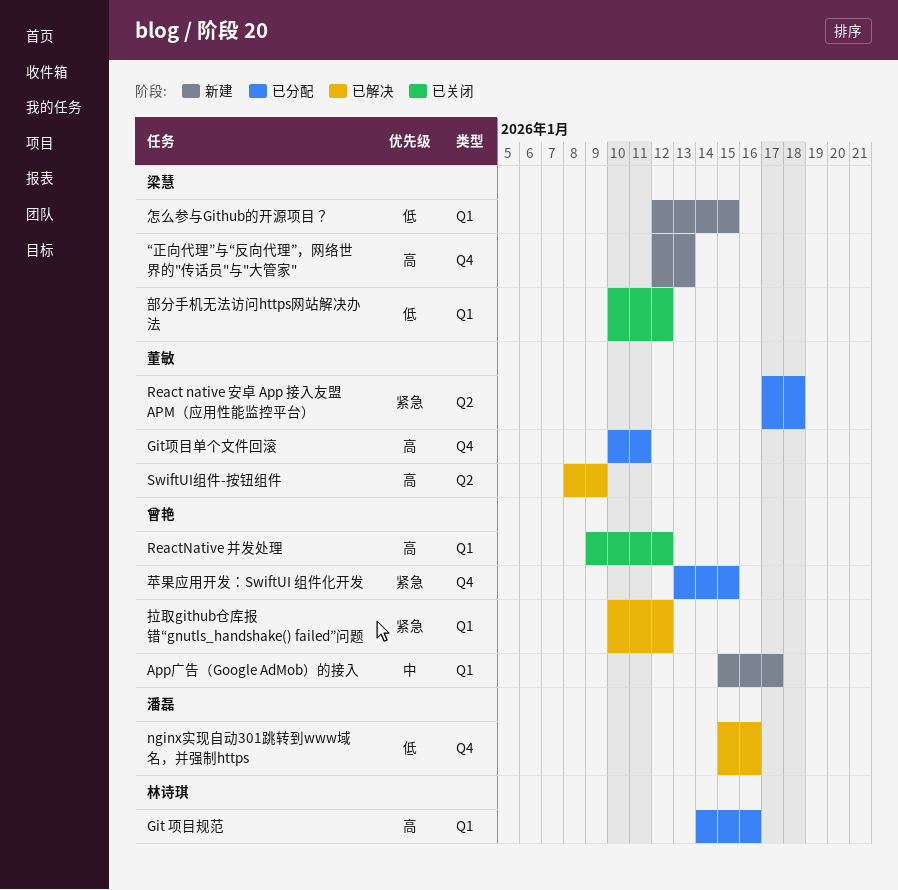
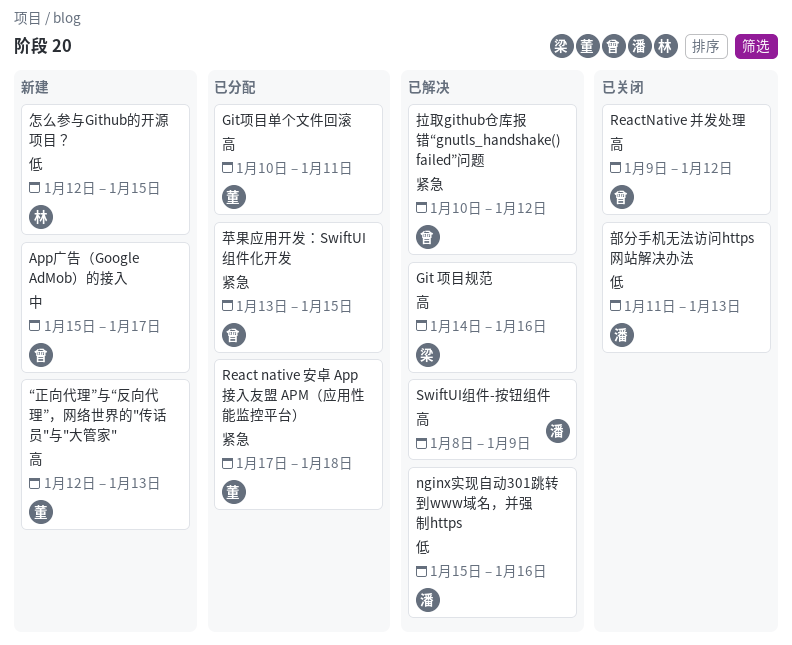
Git 项目规范, status: 已分配 -> 已解决
Git 项目规范, owner: 林诗琪 -> 梁慧
SwiftUI组件-按钮组件, owner: 董敏 -> 潘磊
“正向代理”与“反向代理”，网络世界的"传话员"与"大管家", owner: 梁慧 -> 董敏
怎么参与Github的开源项目？, owner: 梁慧 -> 林诗琪
部分手机无法访问https网站解决办法, owner: 梁慧 -> 潘磊
部分手机无法访问https网站解决办法, start: Jan 10 -> Jan 11
部分手机无法访问https网站解决办法, due: Jan 12 -> Jan 13

